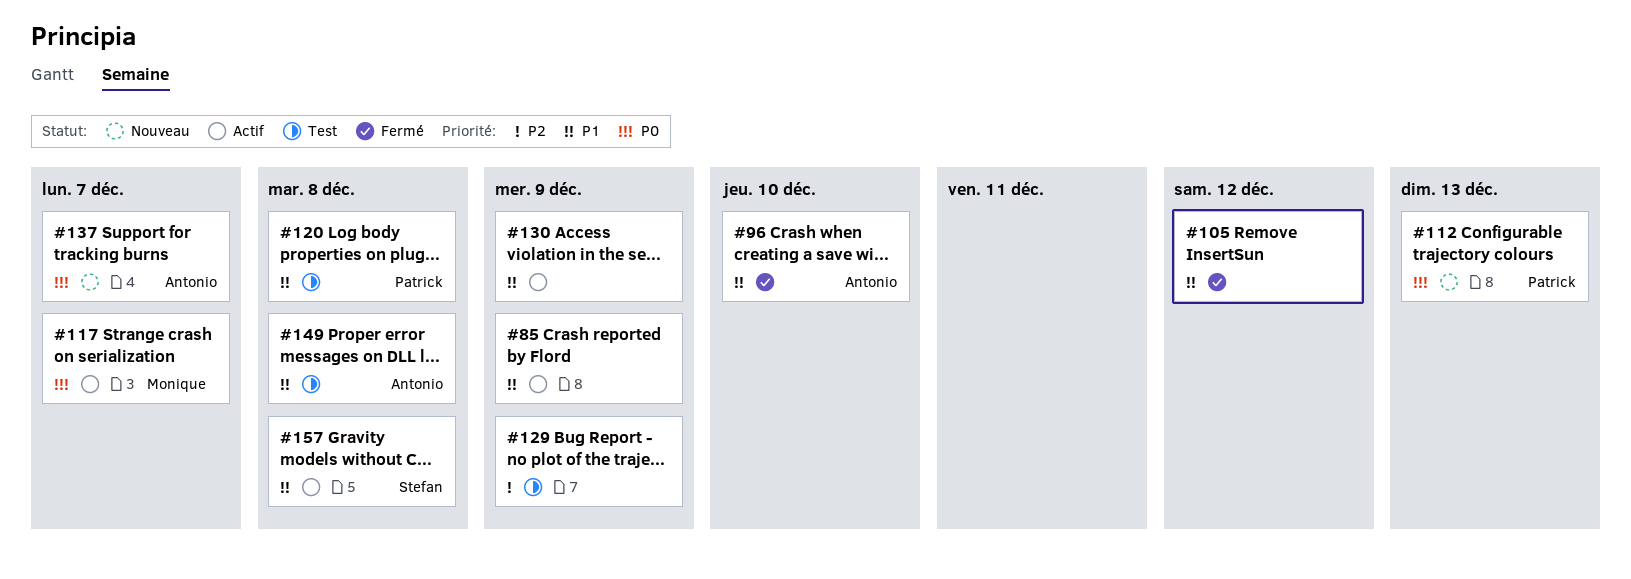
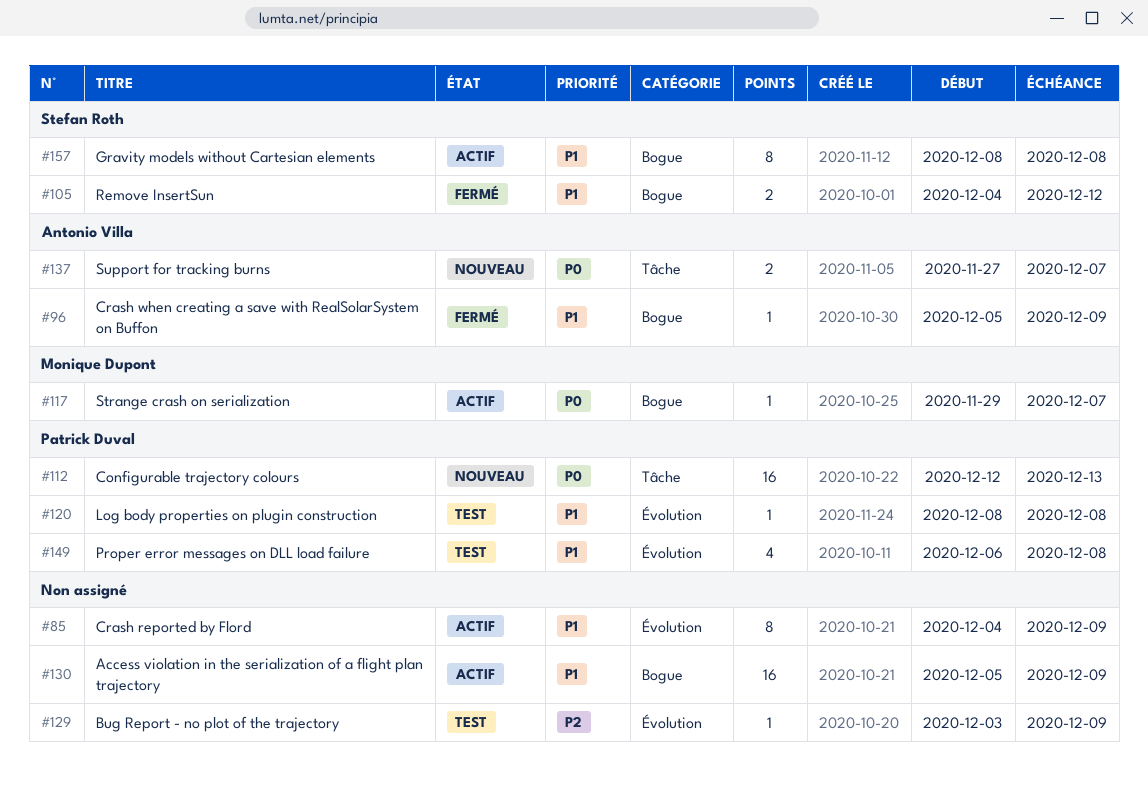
#96, due: Dec 10 -> Dec 9
#105, owner: none -> Stefan Roth
#149, owner: Antonio Villa -> Patrick Duval

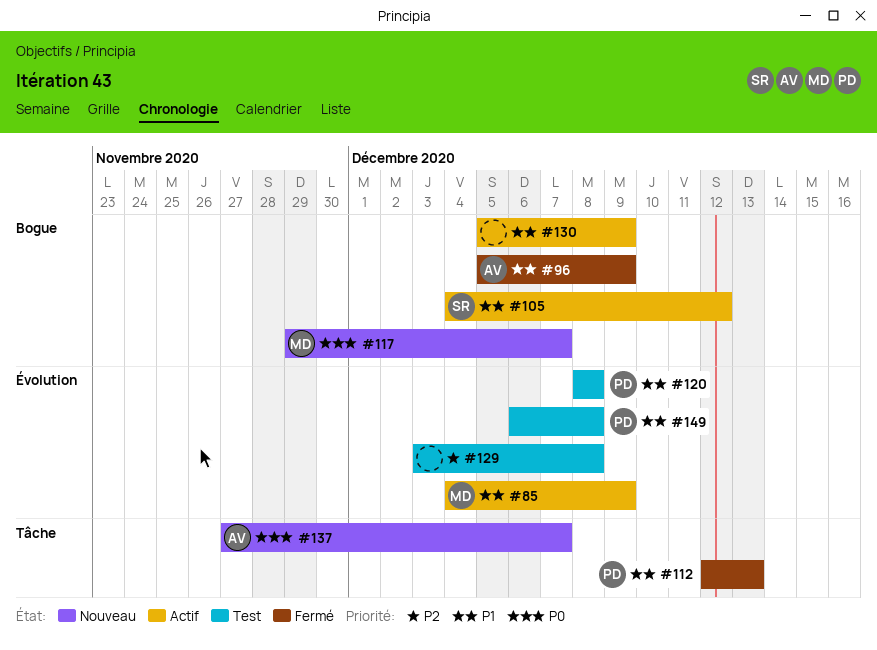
#85, owner: none -> Monique Dupont
#105, status: Fermé -> Actif
#112, status: Nouveau -> Fermé
#112, priority: P0 -> P1
#117, status: Actif -> Nouveau
#129, due: Dec 9 -> Dec 8
#157: present -> none

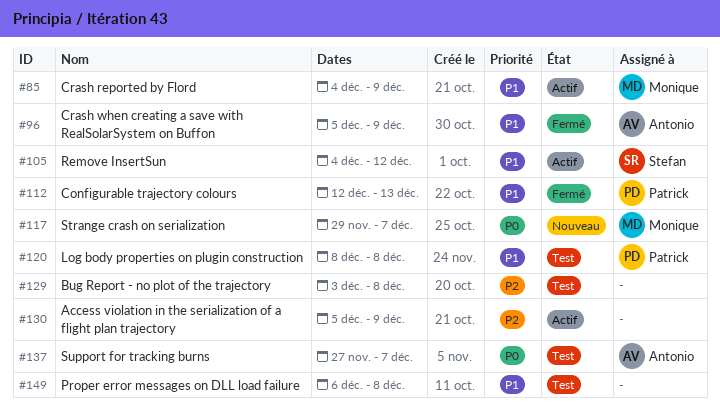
#130, priority: P1 -> P2
#137, status: Nouveau -> Test
#149, owner: Patrick -> none

